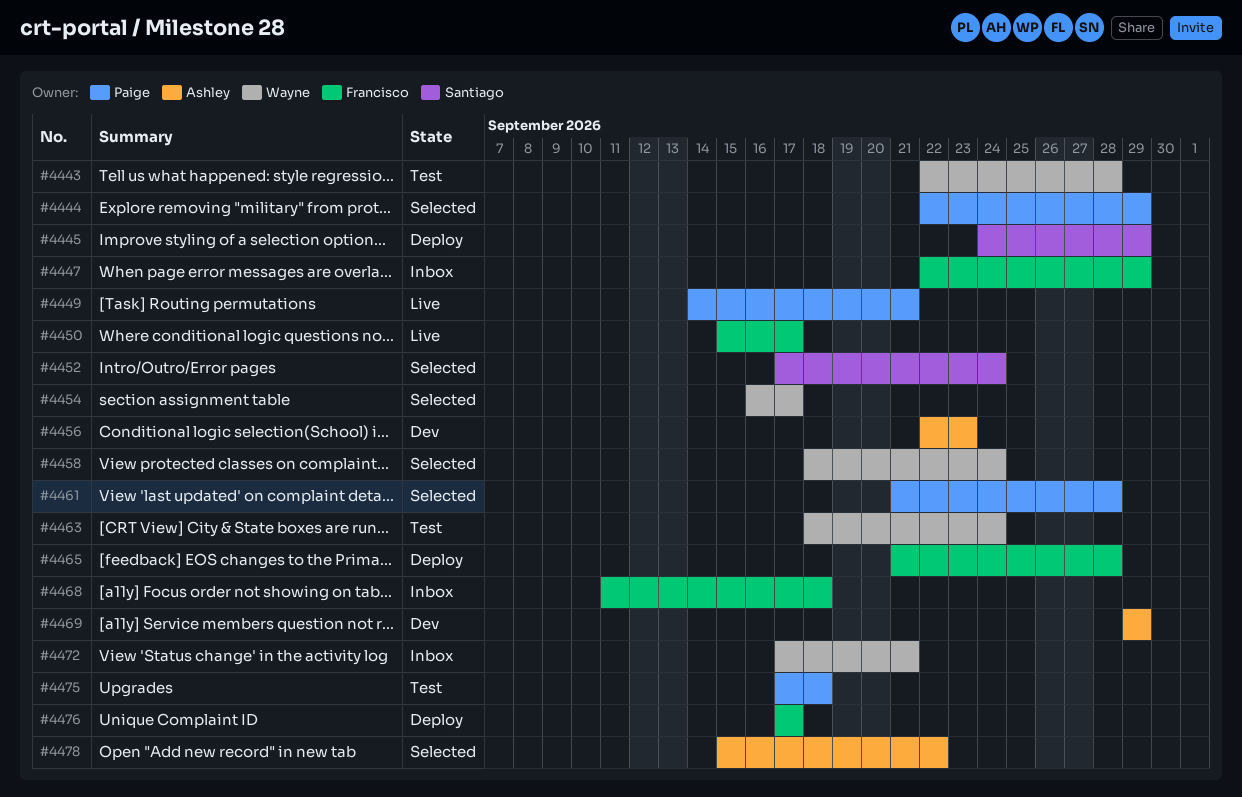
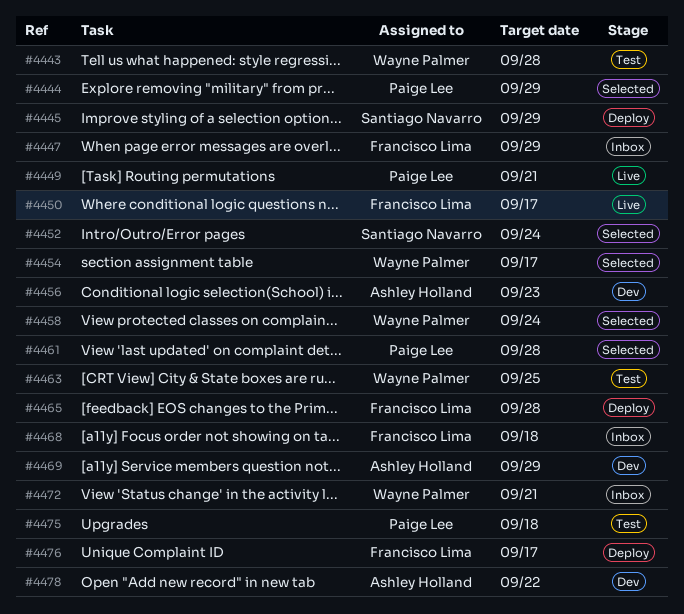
#4463, due: Sep 24 -> Sep 25
#4478, status: Selected -> Dev

